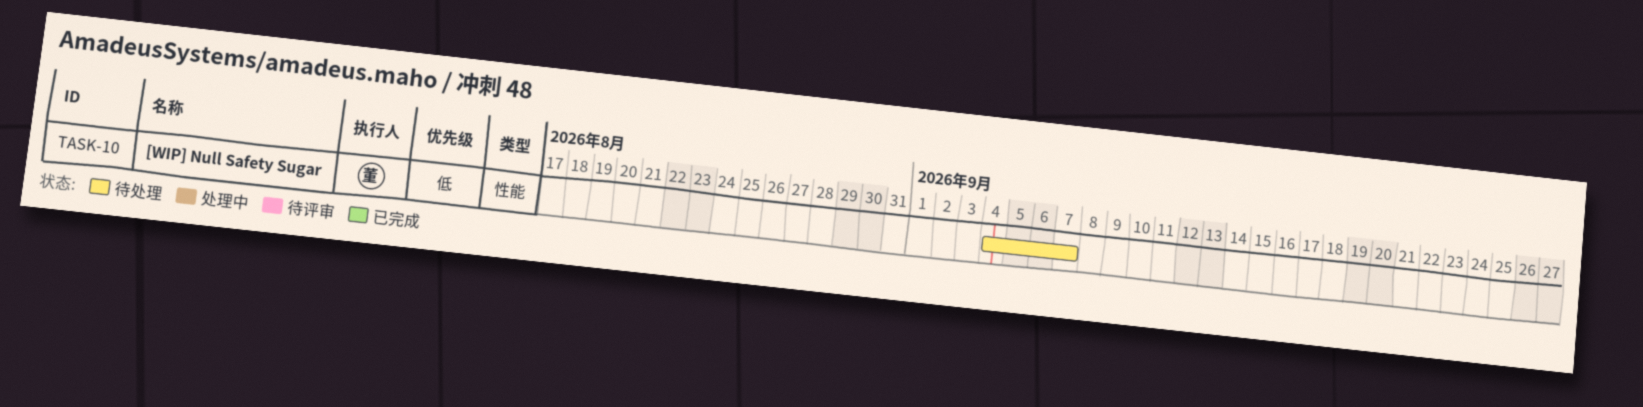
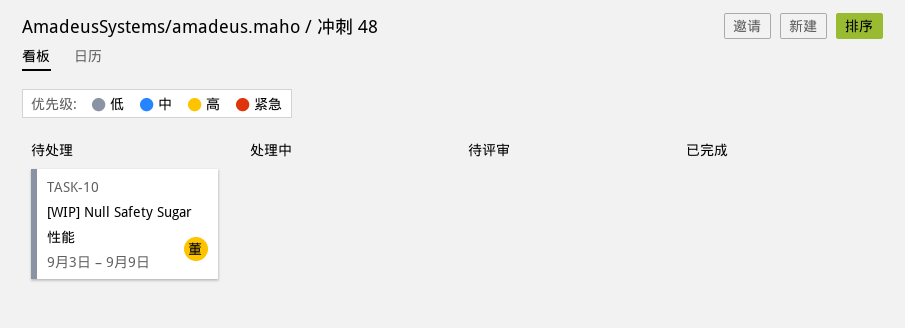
TASK-10, start: Sep 4 -> Sep 3
TASK-10, due: Sep 7 -> Sep 9

